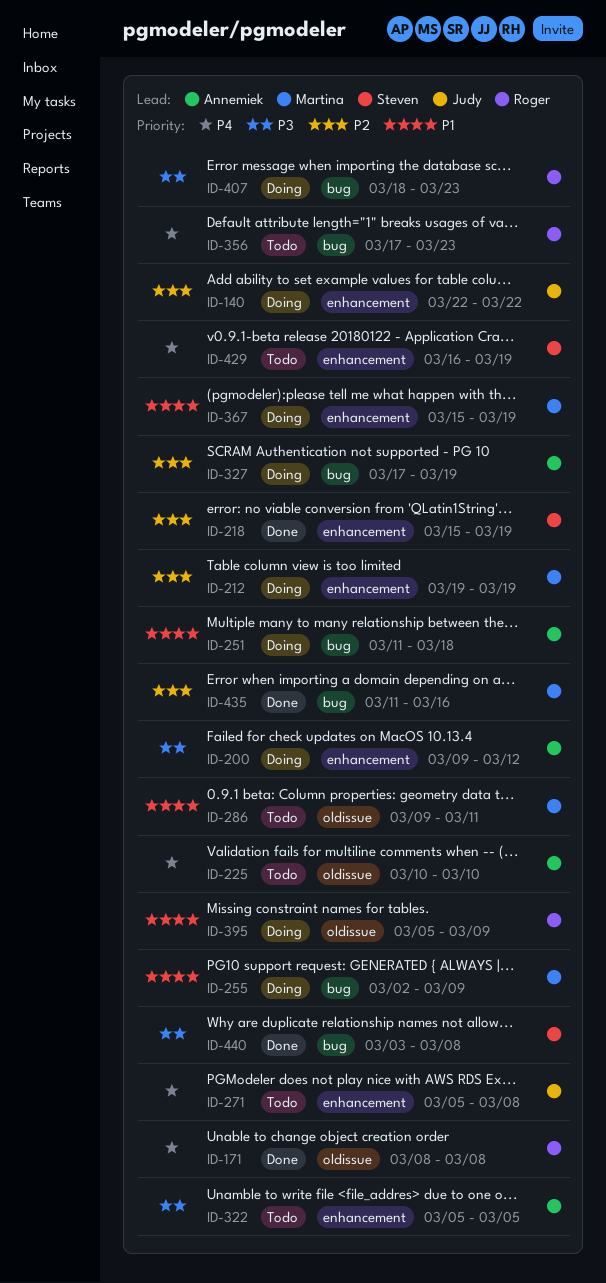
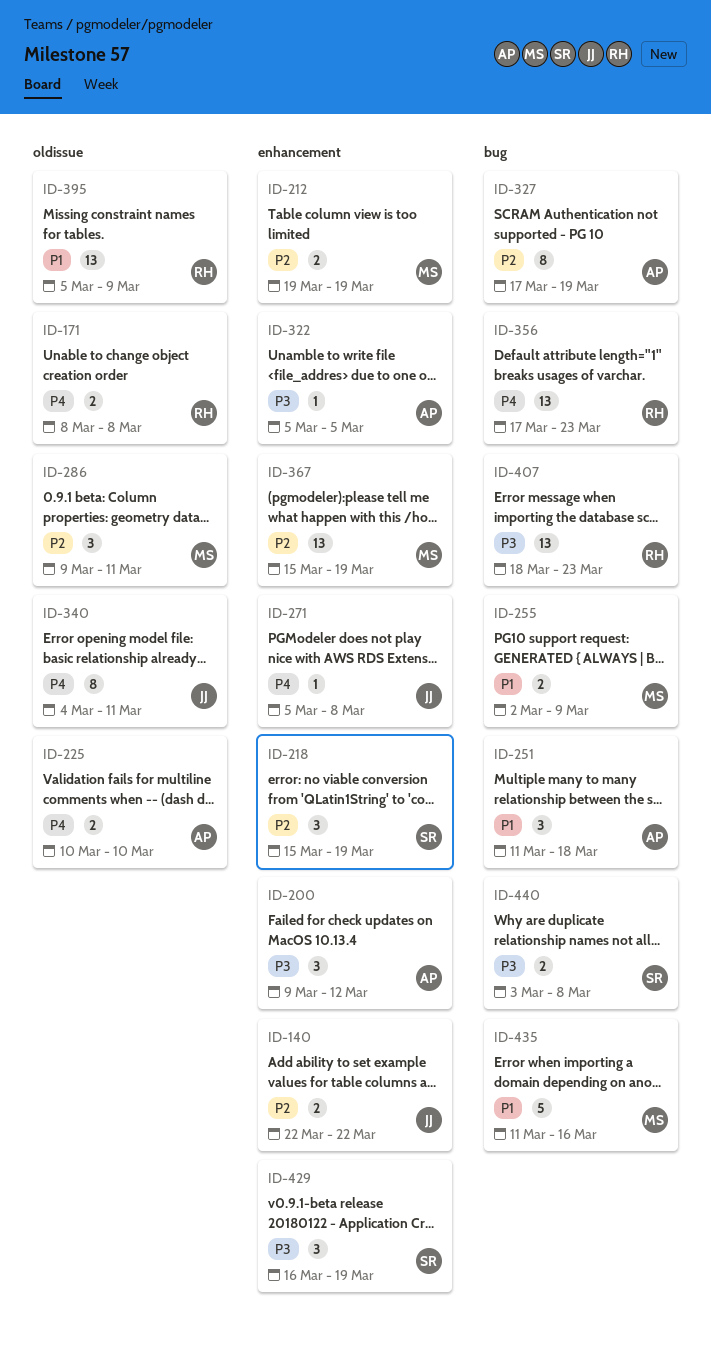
ID-286, priority: P1 -> P2
ID-340: none -> present
ID-367, priority: P1 -> P2
ID-429, priority: P4 -> P3
ID-435, priority: P2 -> P1

